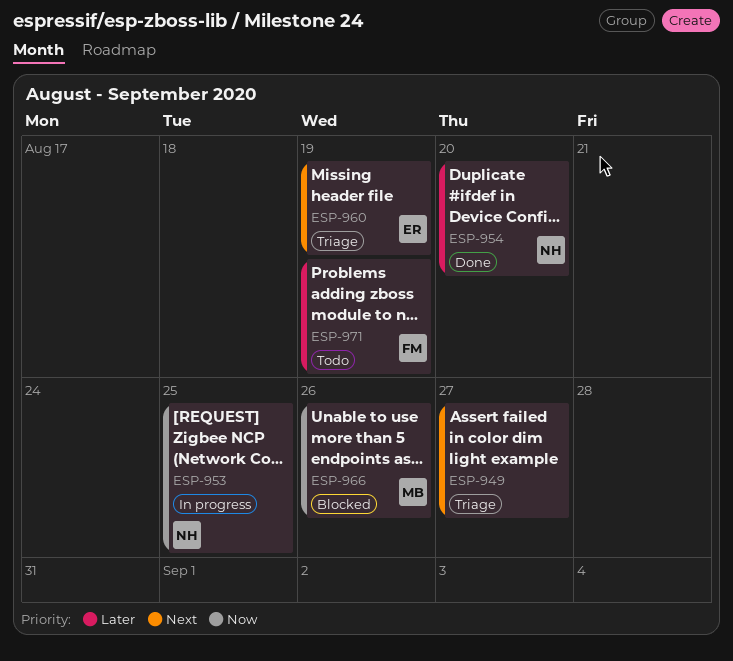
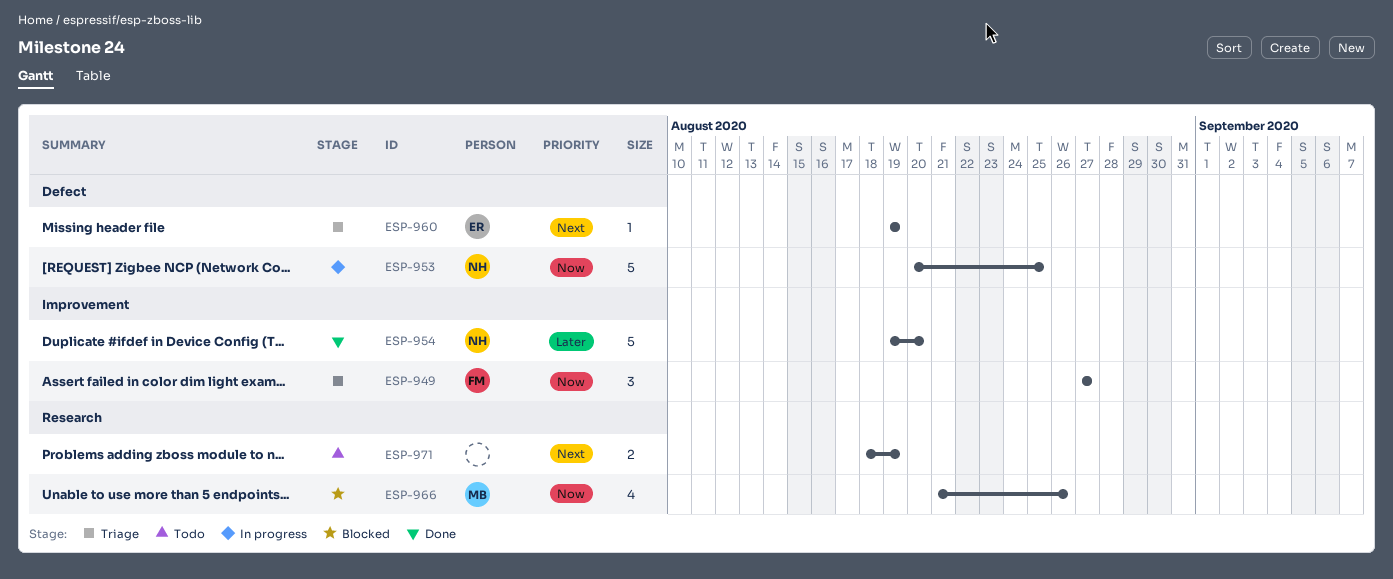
ESP-949, owner: none -> FM
ESP-949, priority: Next -> Now
ESP-971, owner: FM -> none
ESP-971, priority: Later -> Next

